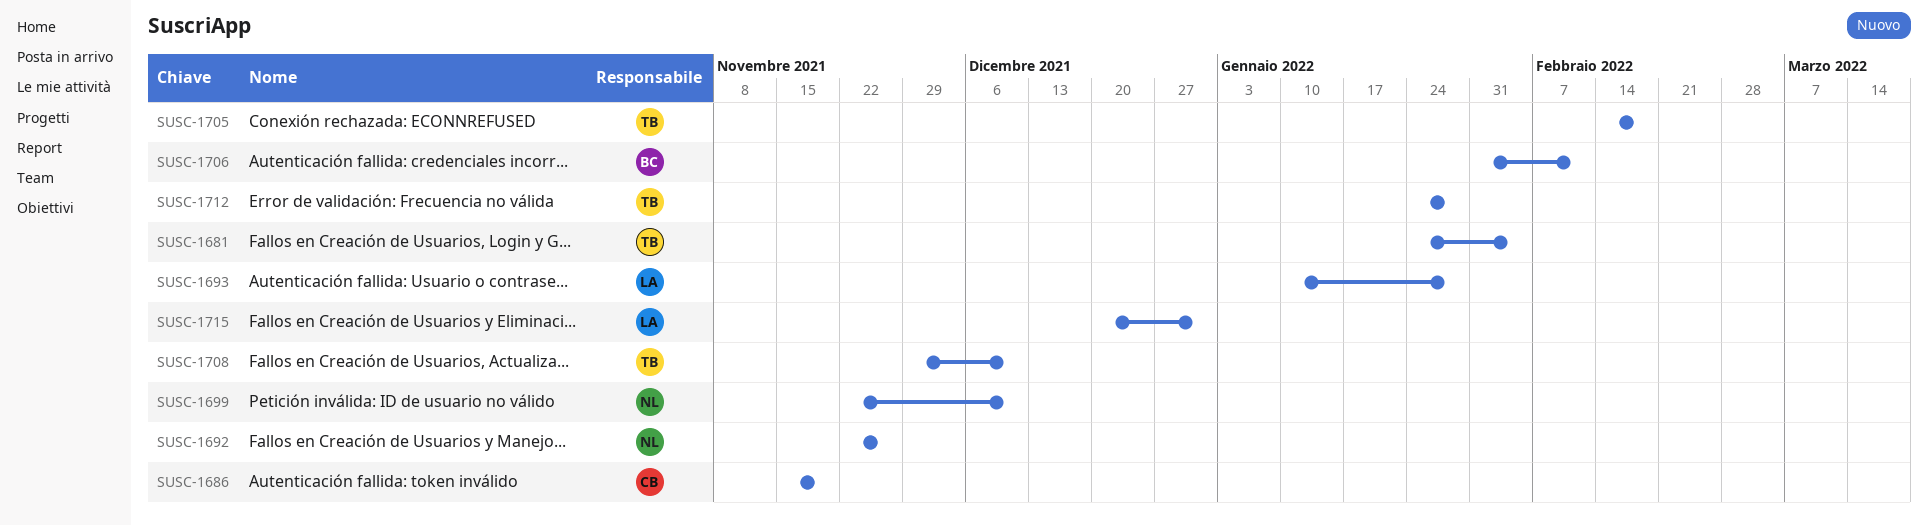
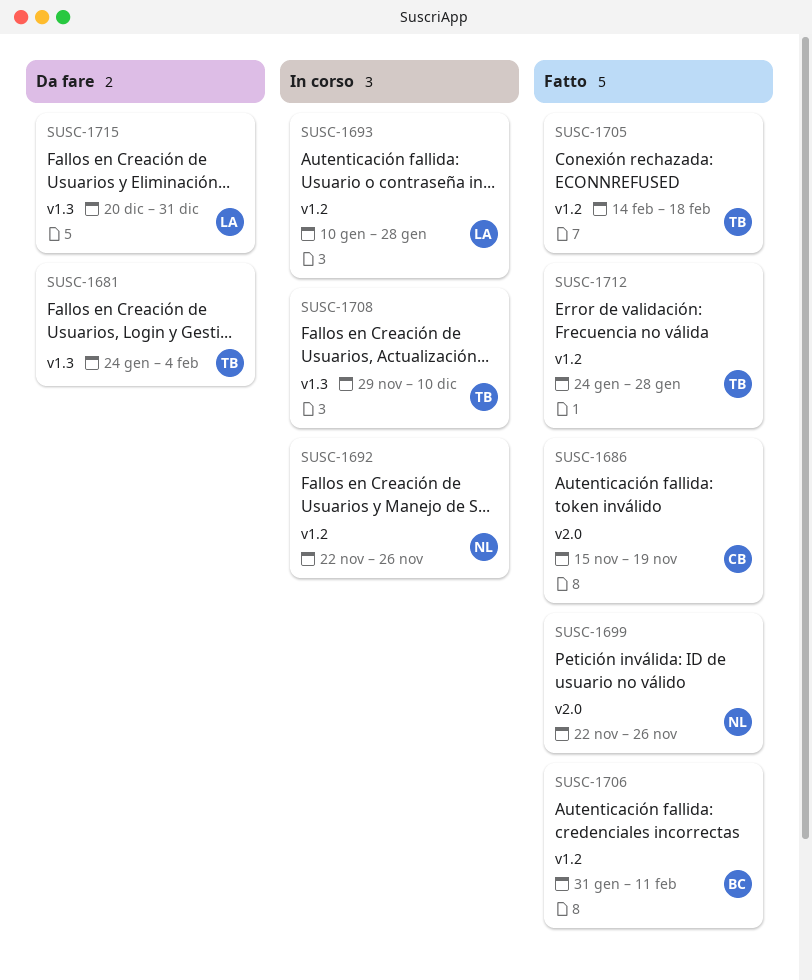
SUSC-1699, due: Dec 10 -> Nov 26

